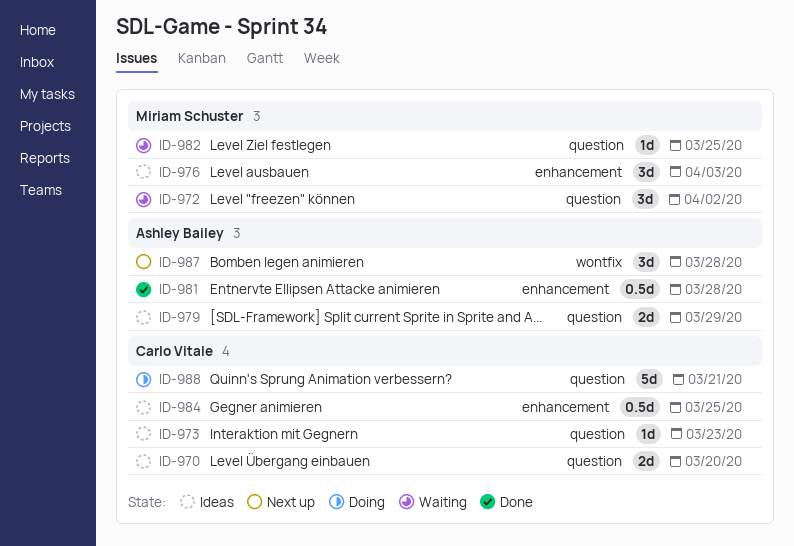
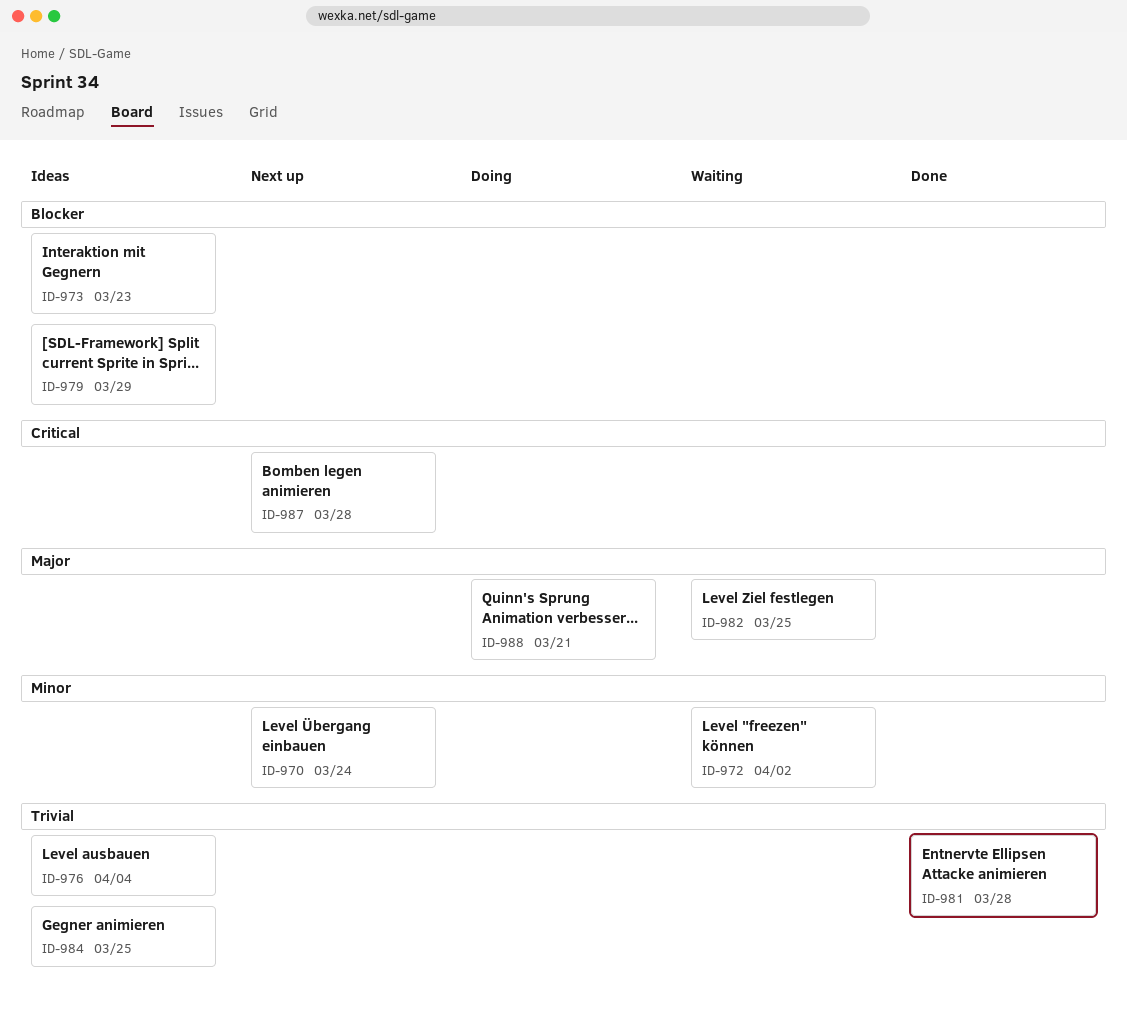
ID-970, status: Ideas -> Next up
ID-970, due: Mar 20 -> Mar 24
ID-976, due: Apr 3 -> Apr 4

